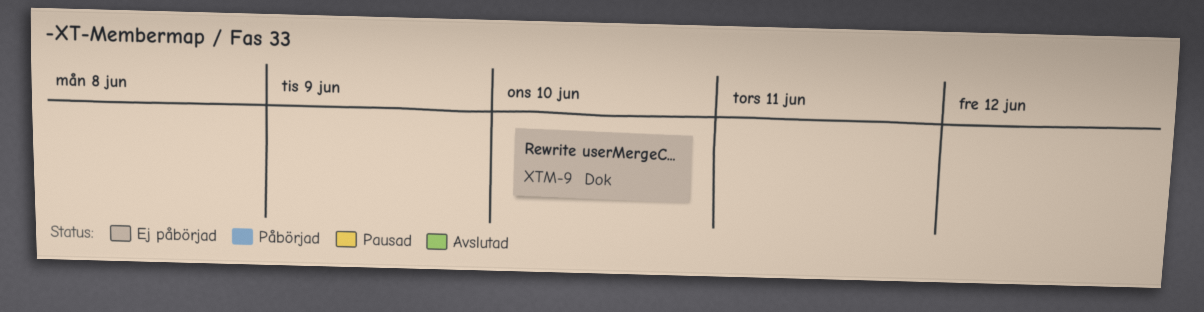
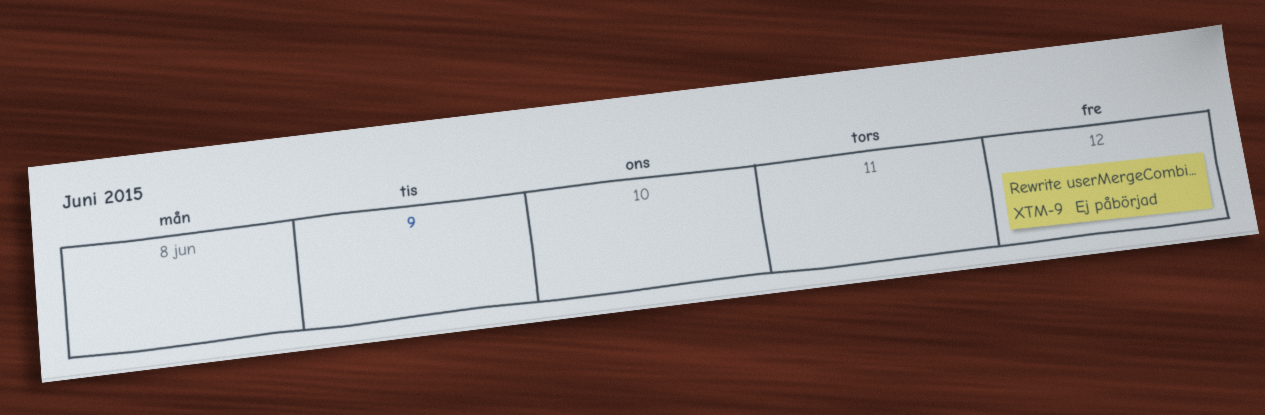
XTM-9, due: Jun 10 -> Jun 12

